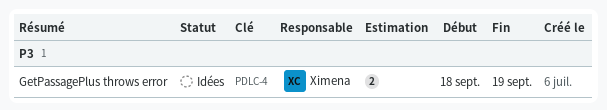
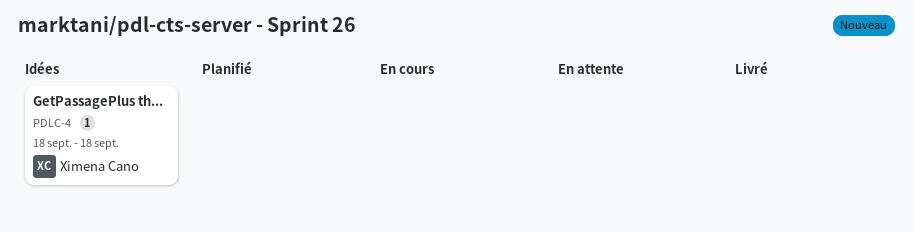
PDLC-4, estimate: 2 -> 1
PDLC-4, due: Sep 19 -> Sep 18

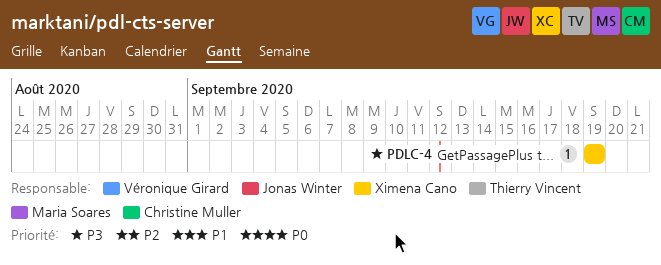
PDLC-4, start: Sep 18 -> Sep 19
PDLC-4, due: Sep 18 -> Sep 19

